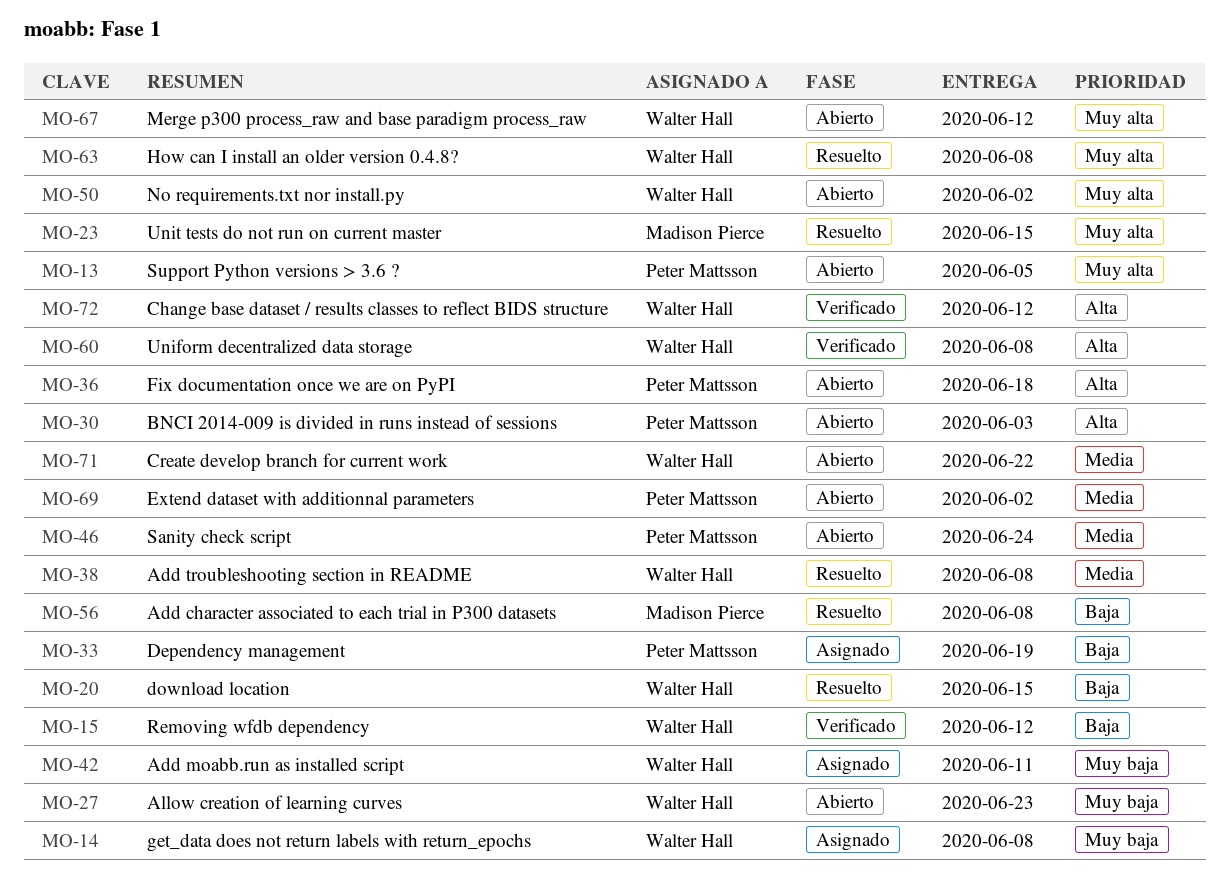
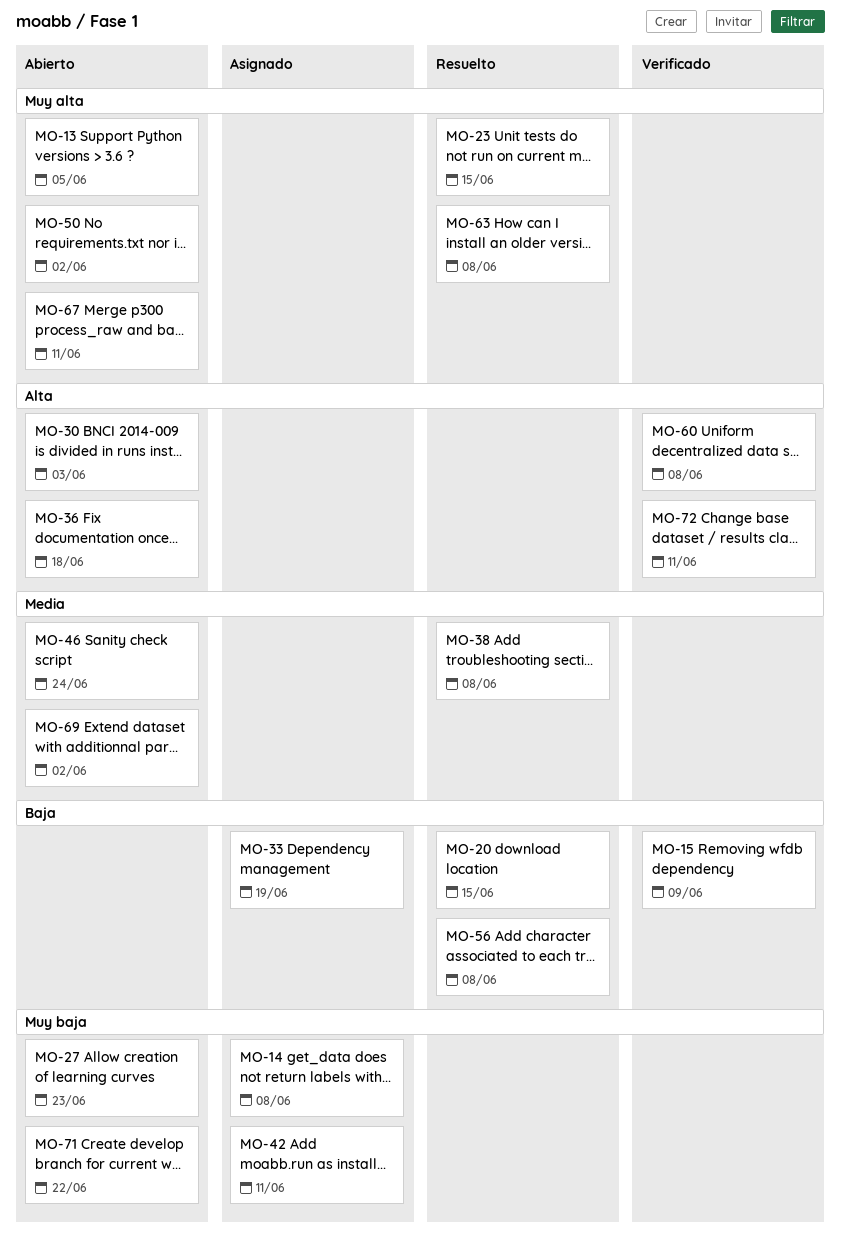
MO-15, due: Jun 12 -> Jun 9
MO-67, due: Jun 12 -> Jun 11
MO-71, priority: Media -> Muy baja
MO-72, due: Jun 12 -> Jun 11

